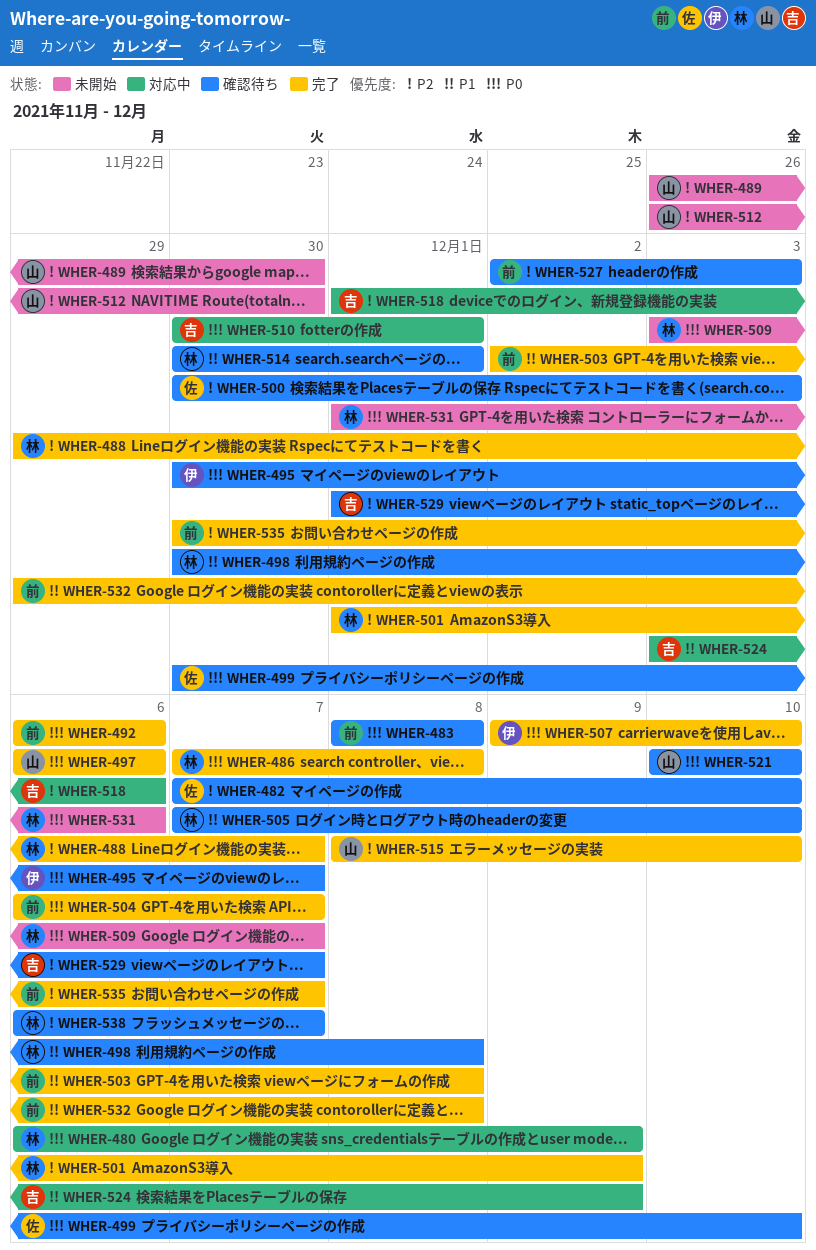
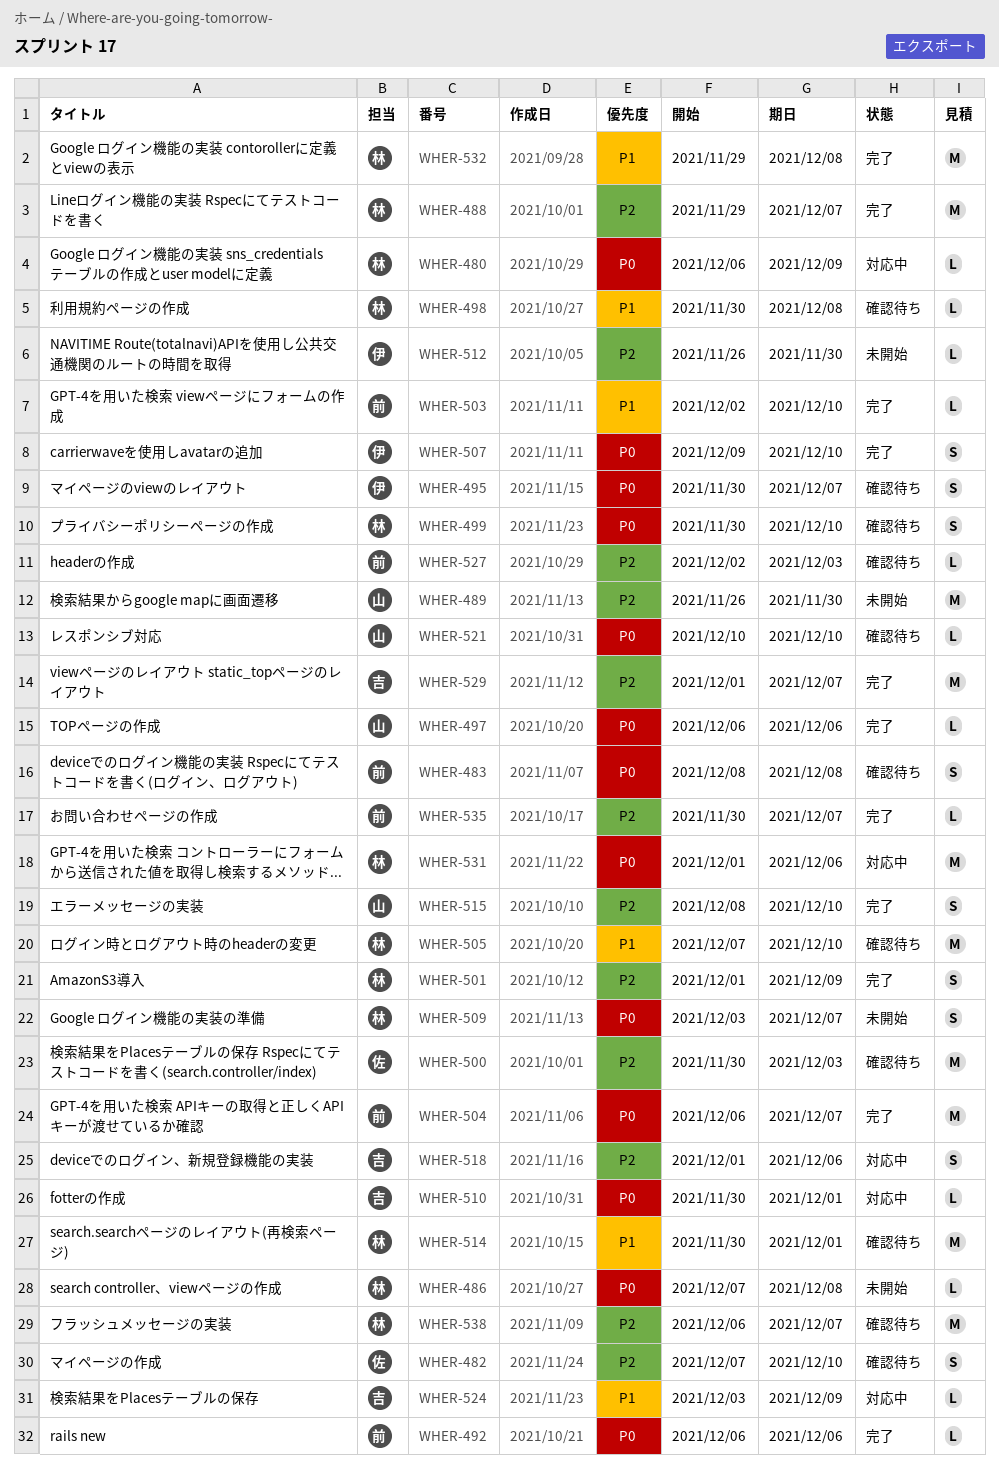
WHER-486, status: 完了 -> 未開始
WHER-499, owner: 佐 -> 林
WHER-503, due: Dec 8 -> Dec 10
WHER-512, owner: 山 -> 伊
WHER-529, status: 確認待ち -> 完了
WHER-531, status: 未開始 -> 対応中
WHER-532, owner: 前 -> 林

